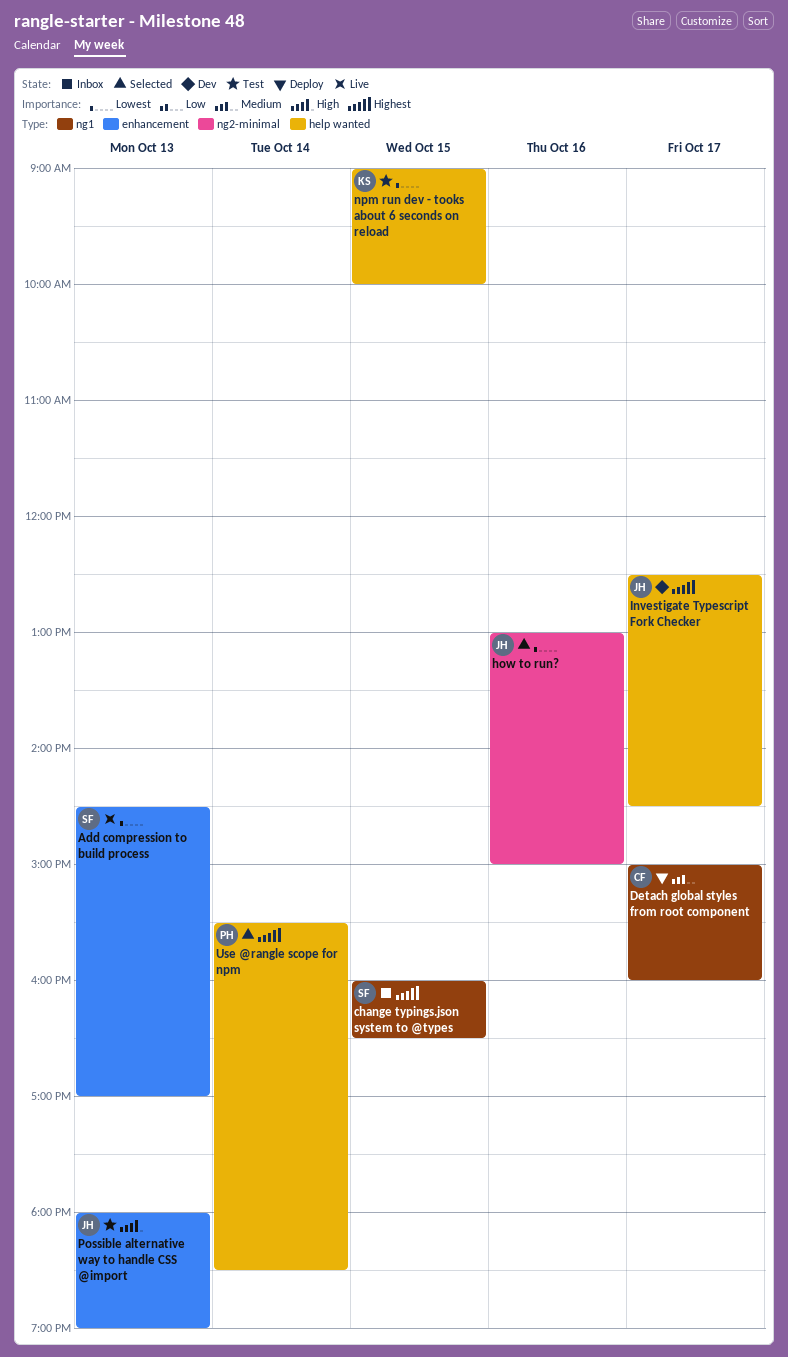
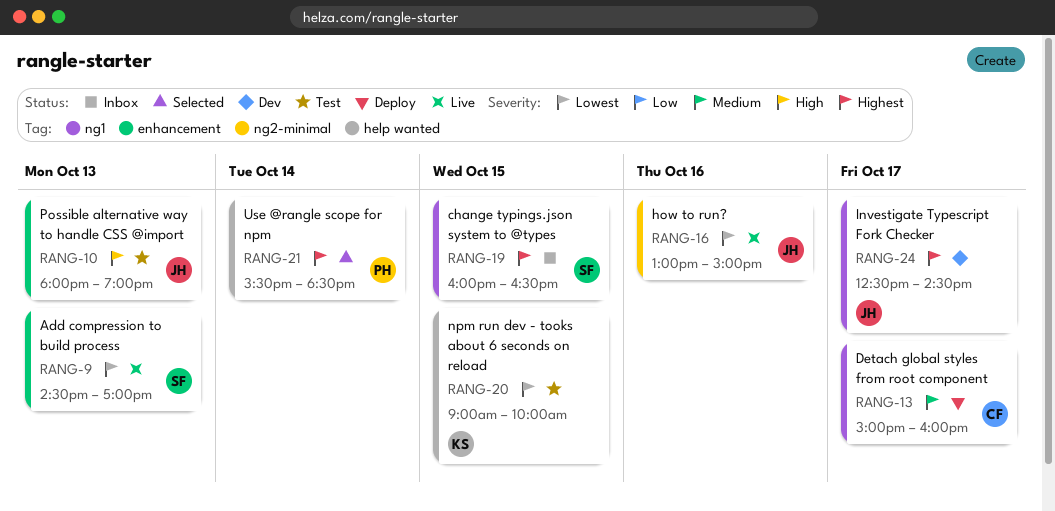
how to run?, status: Selected -> Live
Investigate Typescript Fork Checker, label: help wanted -> ng1

